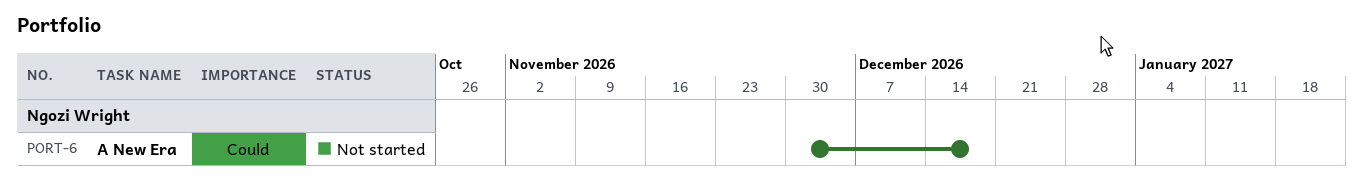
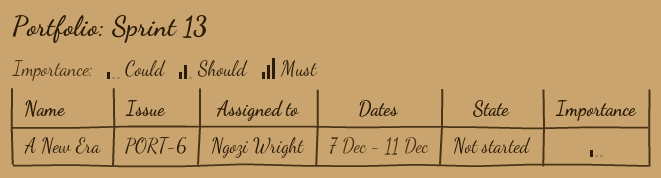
PORT-6, start: Nov 30 -> Dec 7
PORT-6, due: Dec 18 -> Dec 11

